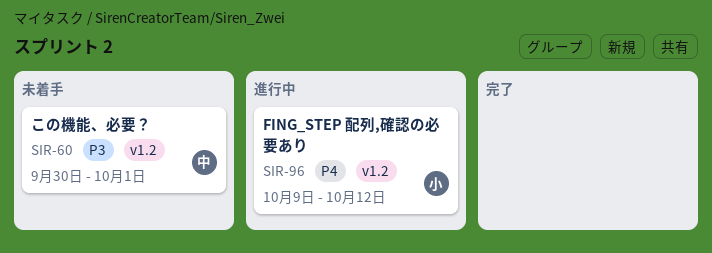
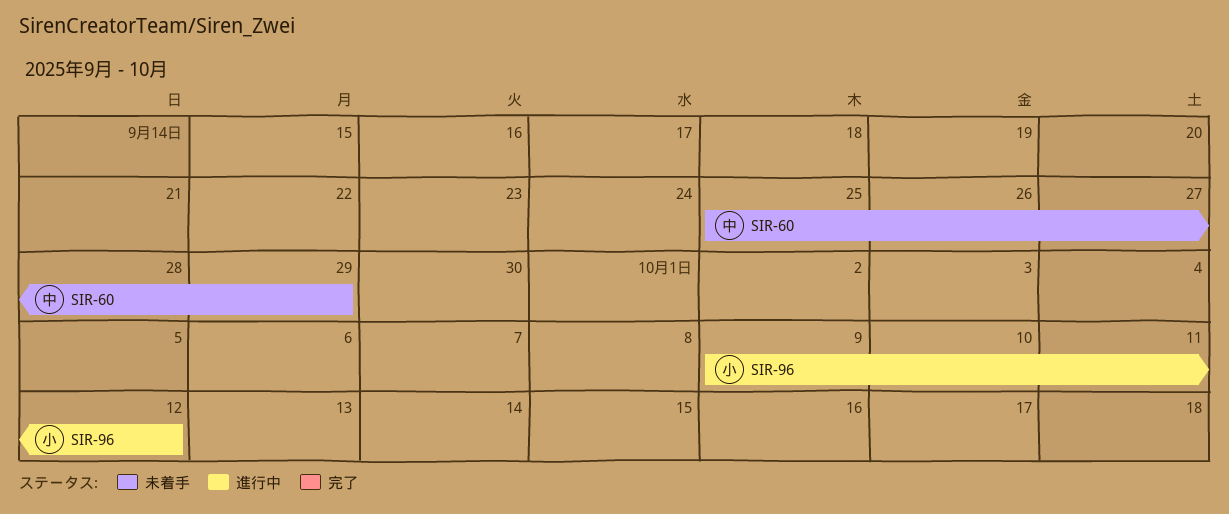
SIR-60, start: Sep 30 -> Sep 25
SIR-60, due: Oct 1 -> Sep 29

